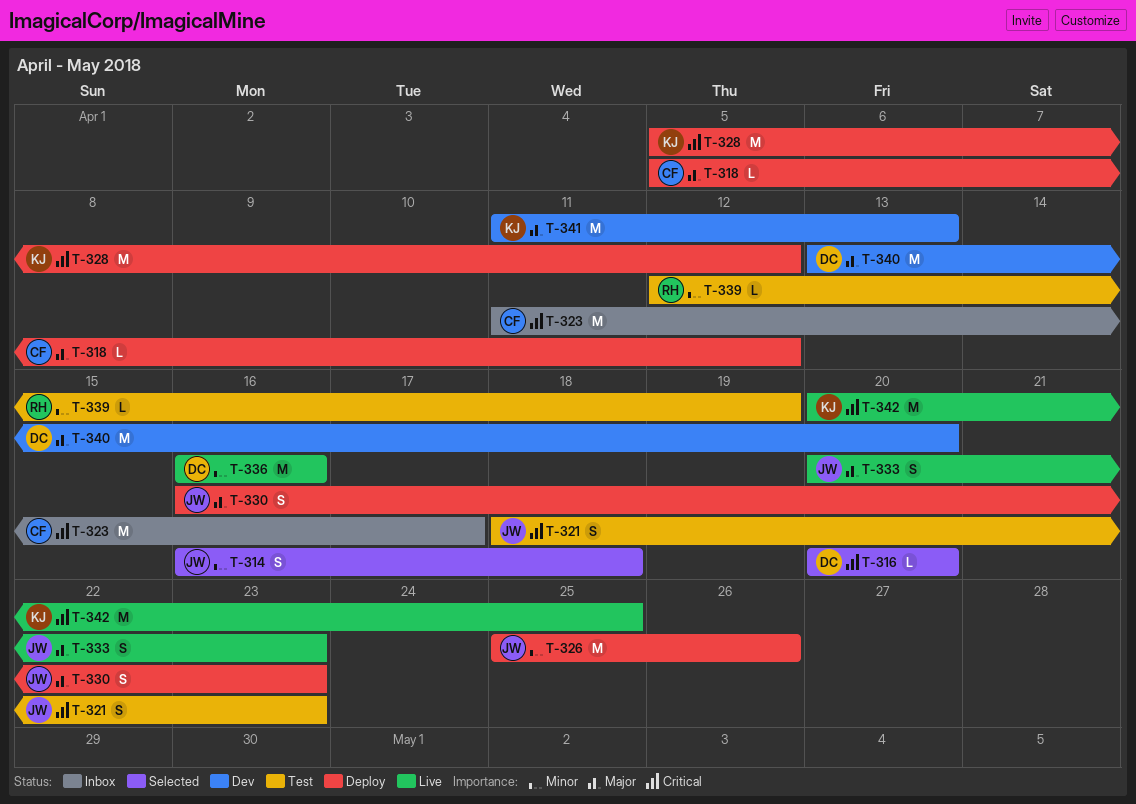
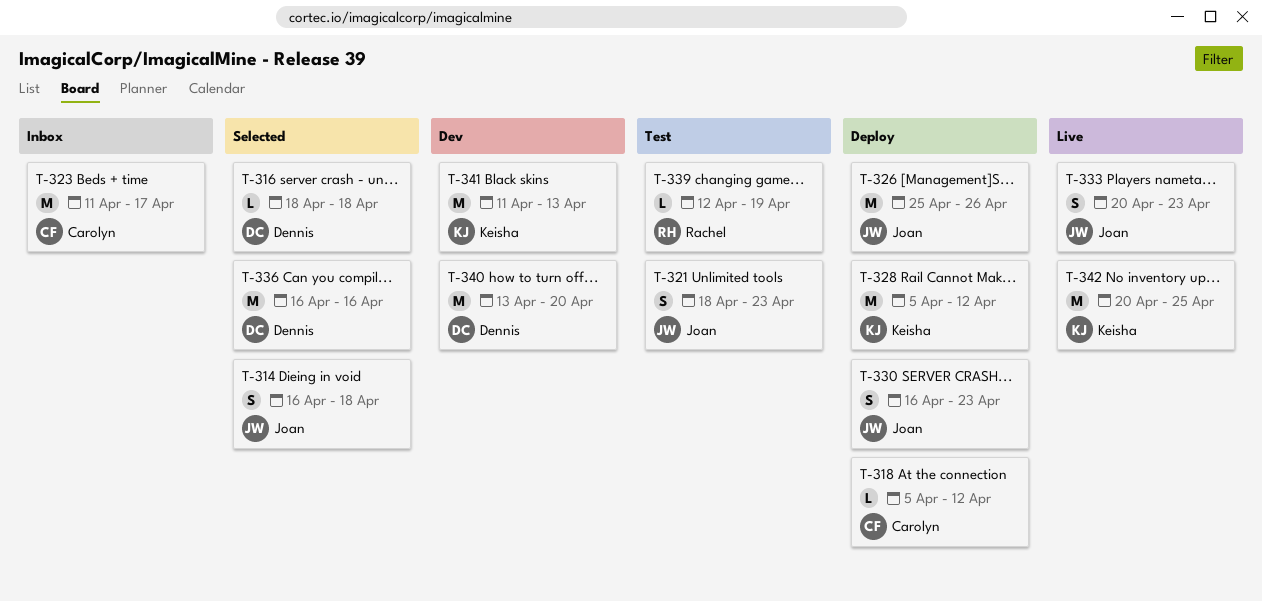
T-316, start: Apr 20 -> Apr 18
T-316, due: Apr 20 -> Apr 18
T-336, status: Live -> Selected

